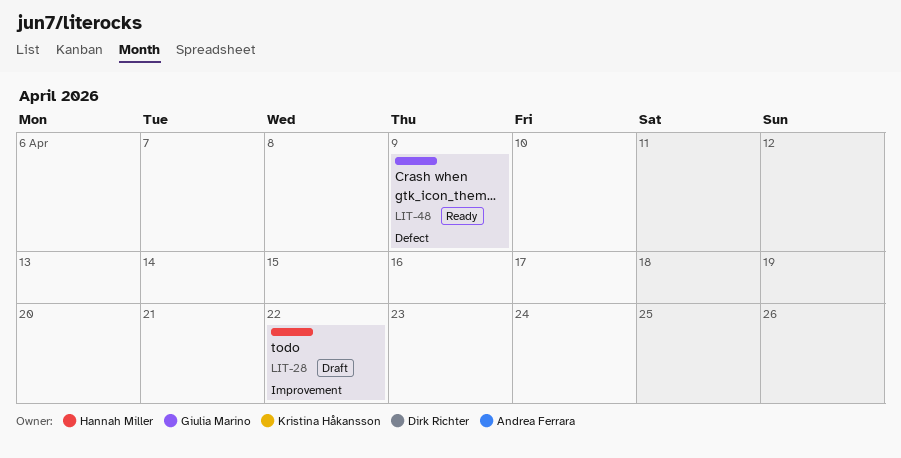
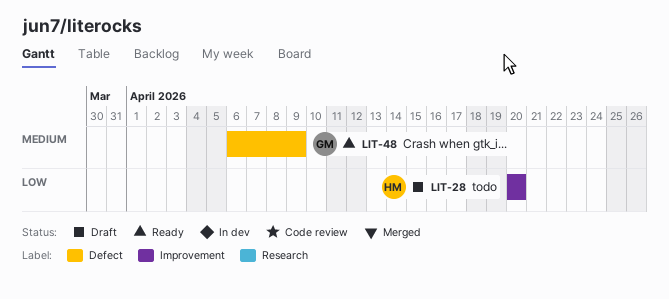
LIT-28, due: Apr 22 -> Apr 20

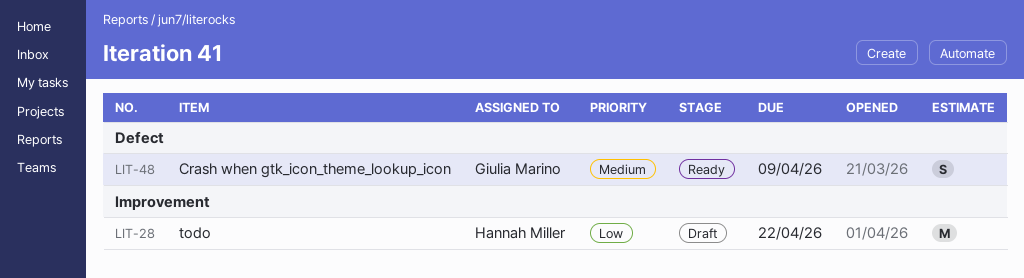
LIT-28, due: Apr 20 -> Apr 22

